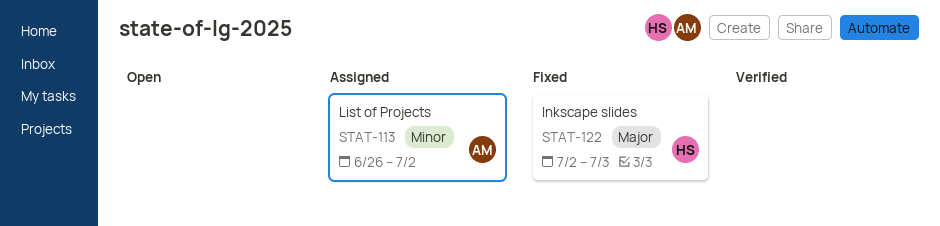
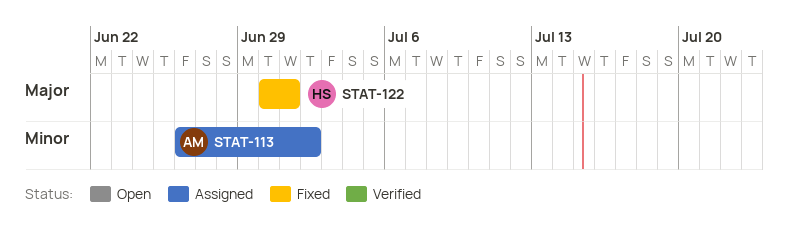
STAT-122, start: Jul 2 -> Jun 30
STAT-122, due: Jul 3 -> Jul 1

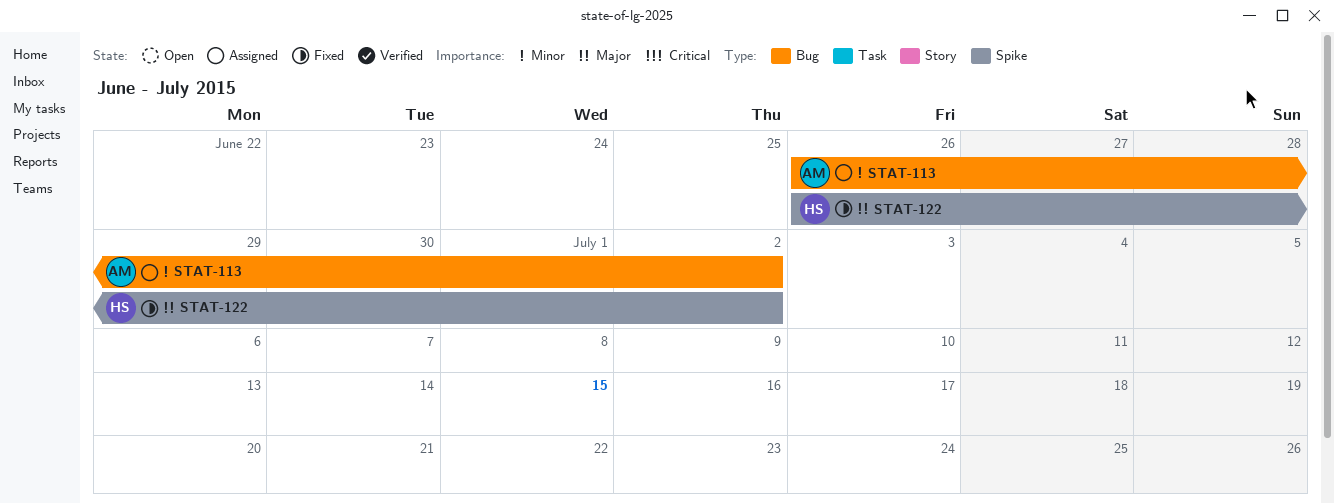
STAT-122, start: Jun 30 -> Jun 26
STAT-122, due: Jul 1 -> Jul 2

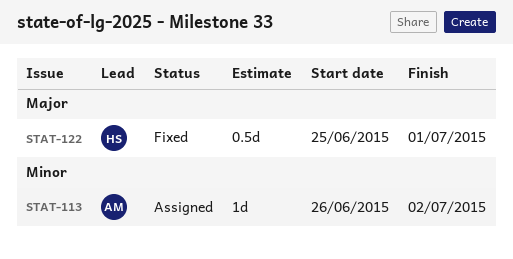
STAT-122, start: Jun 26 -> Jun 25
STAT-122, due: Jul 2 -> Jul 1

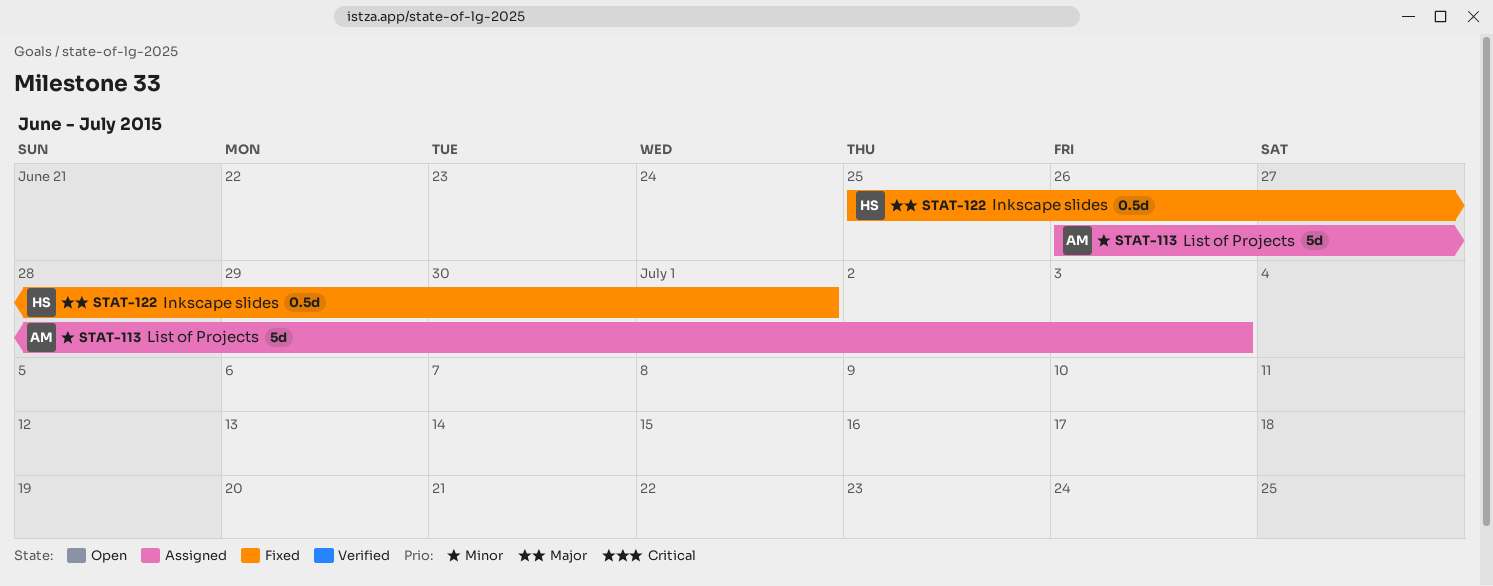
STAT-113, estimate: 1d -> 5d
STAT-113, due: Jul 2 -> Jul 3

